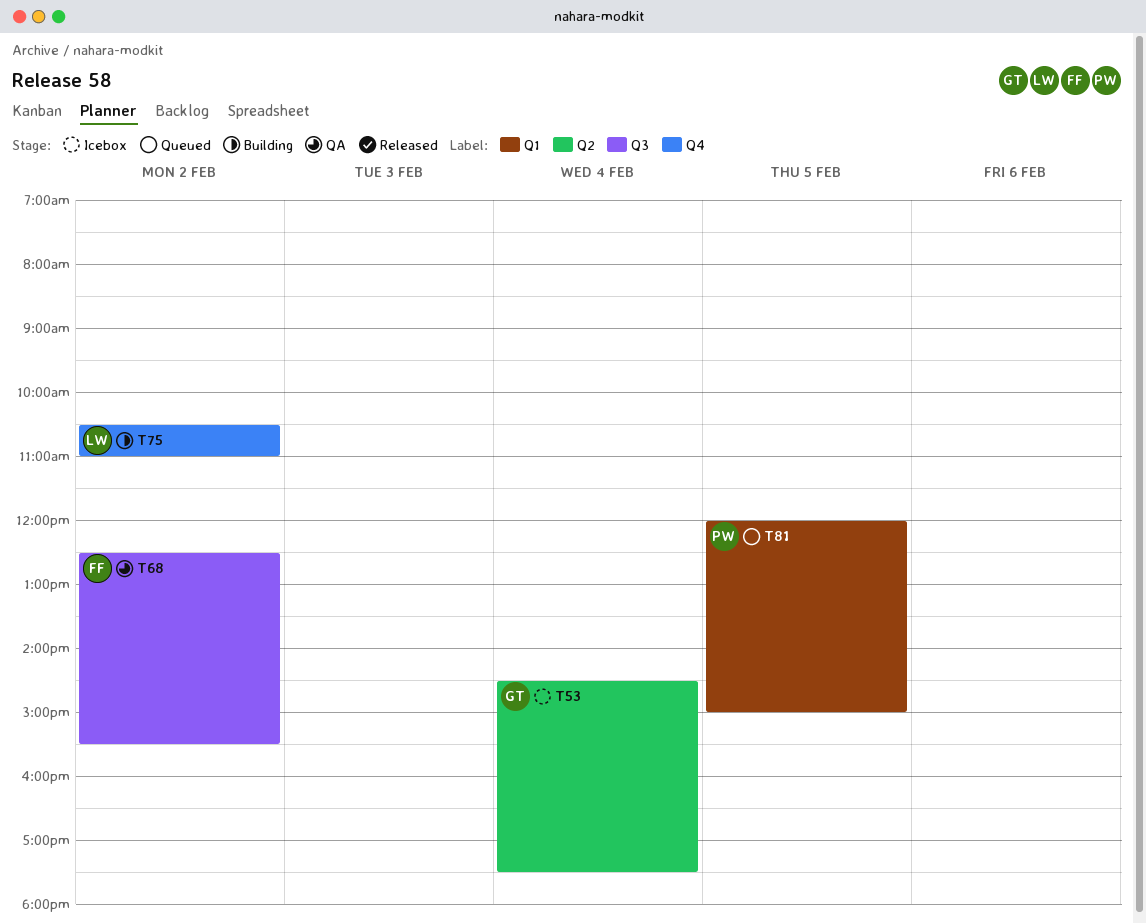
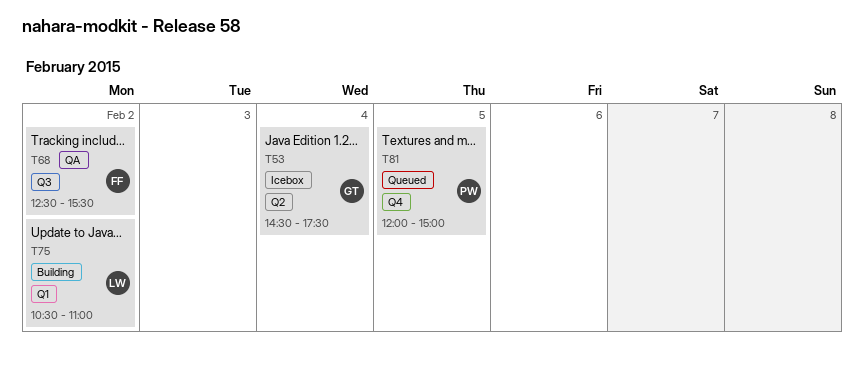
T75, label: Q4 -> Q1
T81, label: Q1 -> Q4

